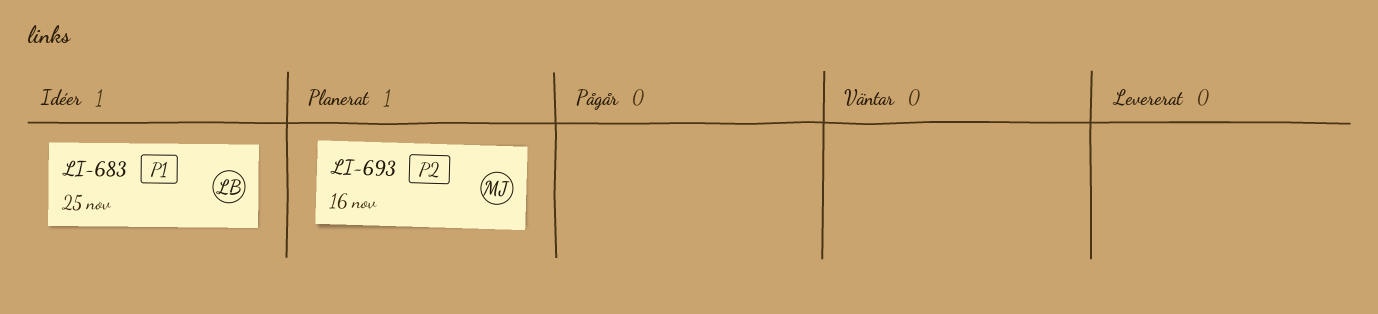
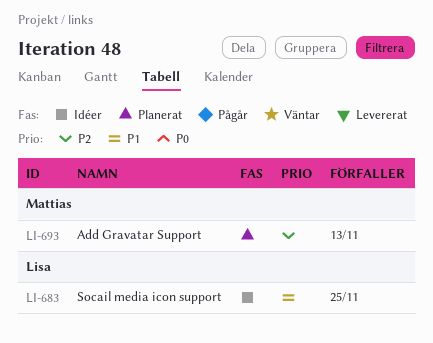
LI-693, due: Nov 16 -> Nov 13

